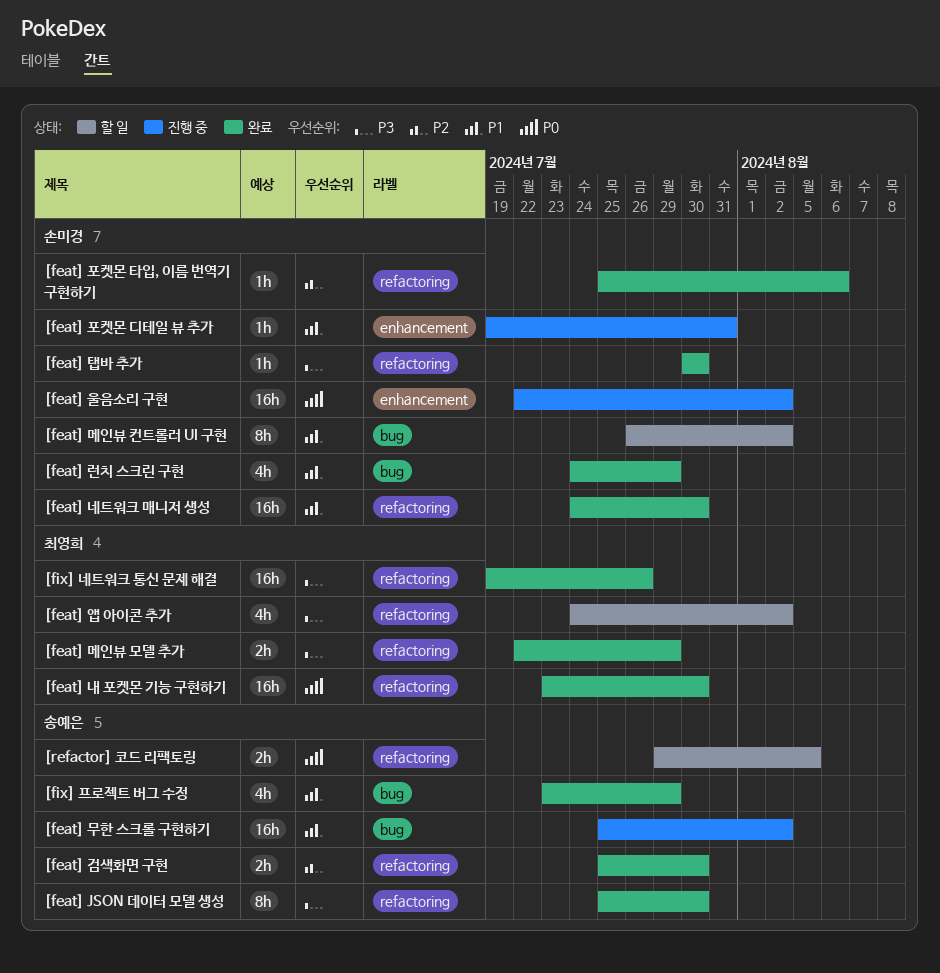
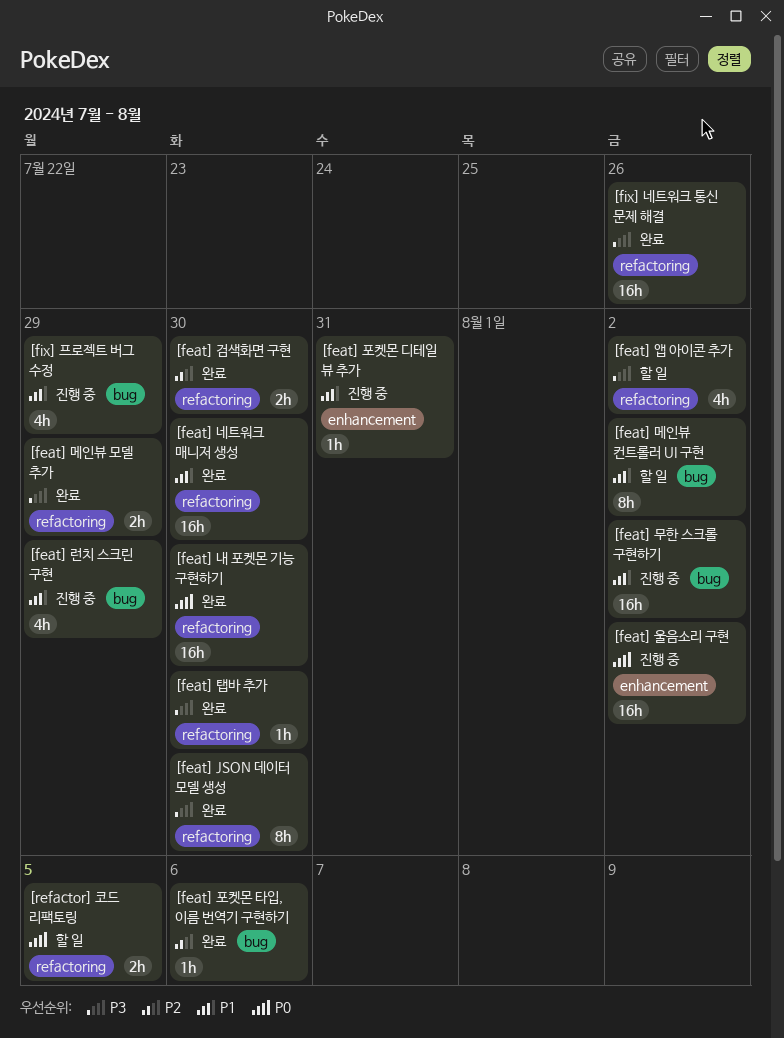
[feat] 런치 스크린 구현, status: 완료 -> 진행 중
[feat] 포켓몬 타입, 이름 번역기 구현하기, label: refactoring -> bug
[fix] 프로젝트 버그 수정, status: 완료 -> 진행 중

